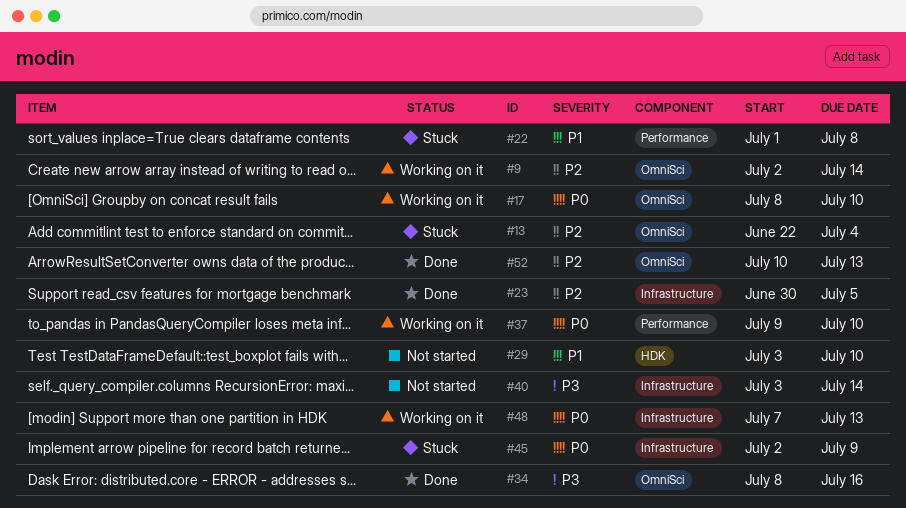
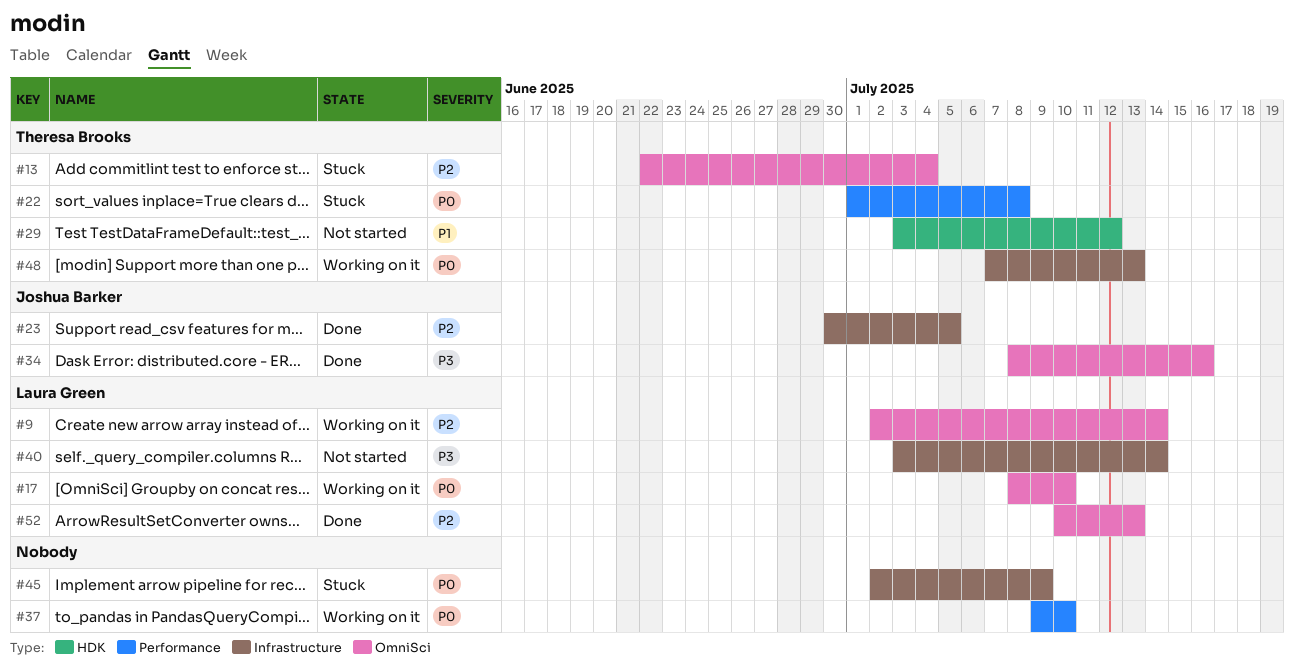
#22, priority: P1 -> P0
#29, due: Jul 10 -> Jul 12

